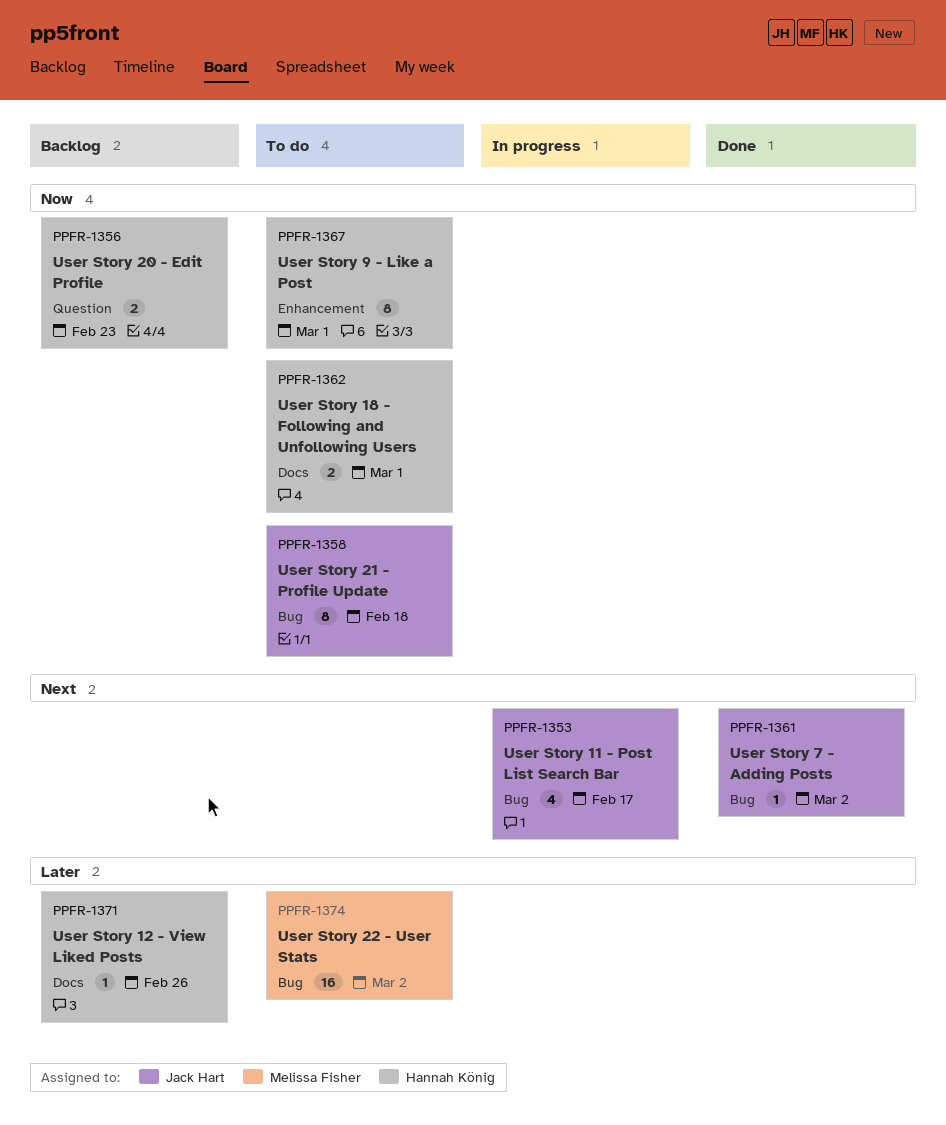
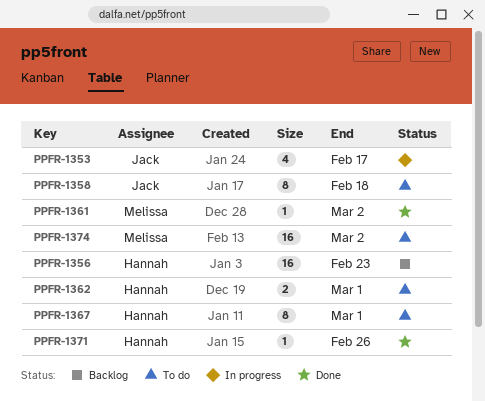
PPFR-1356, estimate: 2 -> 16
PPFR-1361, owner: Jack Hart -> Melissa Fisher
PPFR-1371, status: Backlog -> Done

